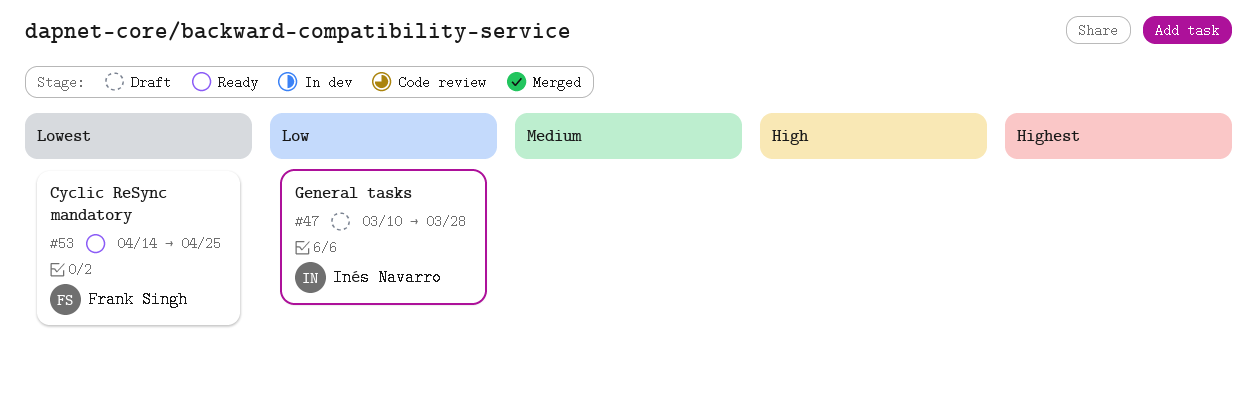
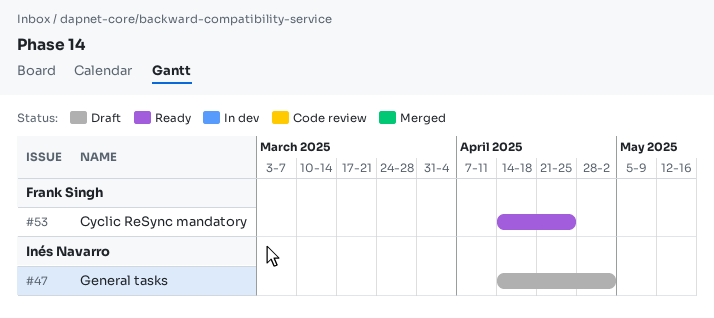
#47, start: Mar 10 -> Apr 14
#47, due: Mar 28 -> May 2

